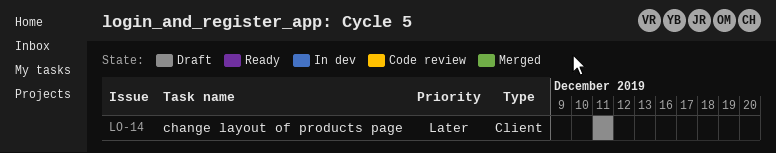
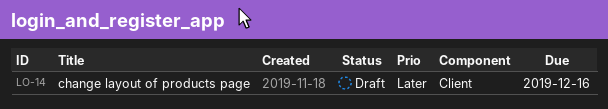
LO-14, due: Dec 11 -> Dec 16

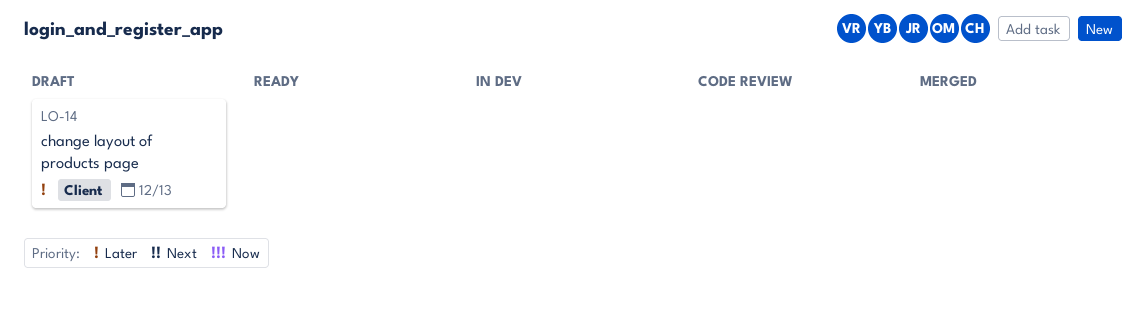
LO-14, due: Dec 16 -> Dec 13

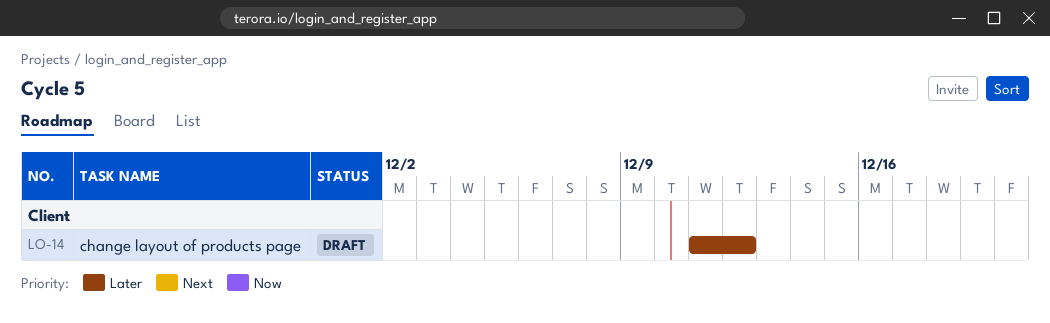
LO-14, due: Dec 13 -> Dec 12

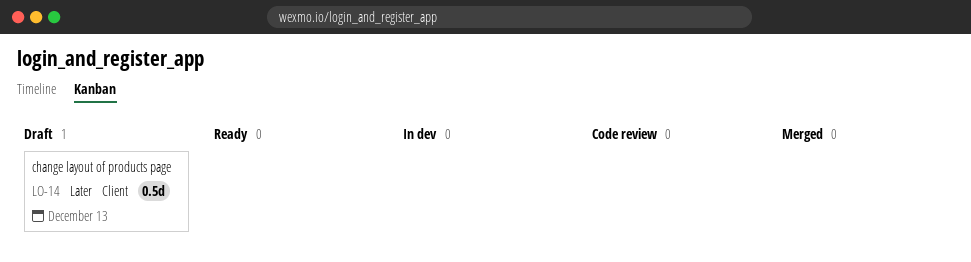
LO-14, due: Dec 12 -> Dec 13

